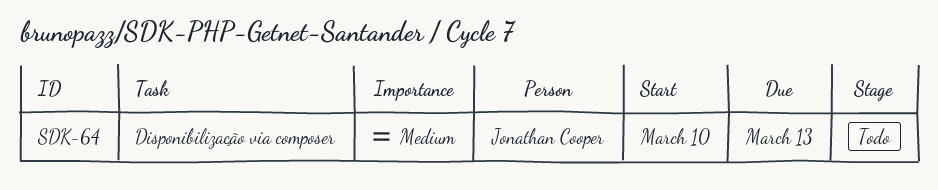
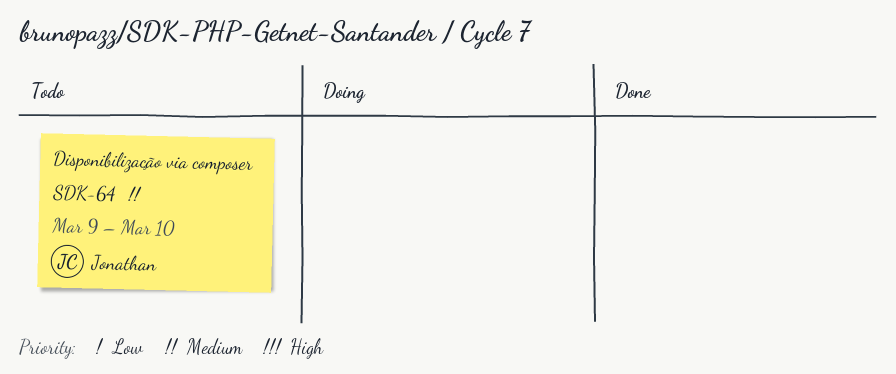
SDK-64, start: Mar 10 -> Mar 9
SDK-64, due: Mar 13 -> Mar 10

